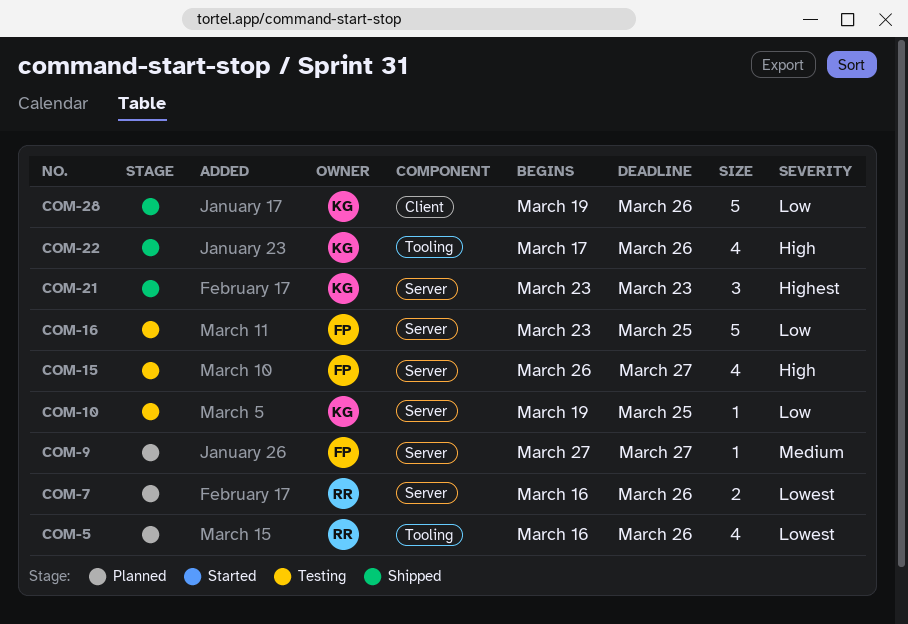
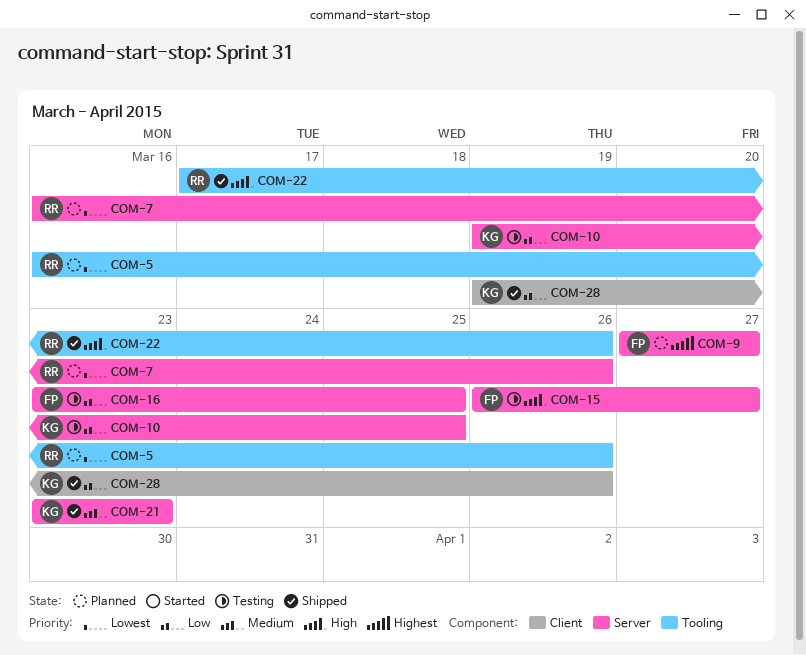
COM-9, priority: Medium -> Highest
COM-21, priority: Highest -> Medium
COM-22, owner: KG -> RR

